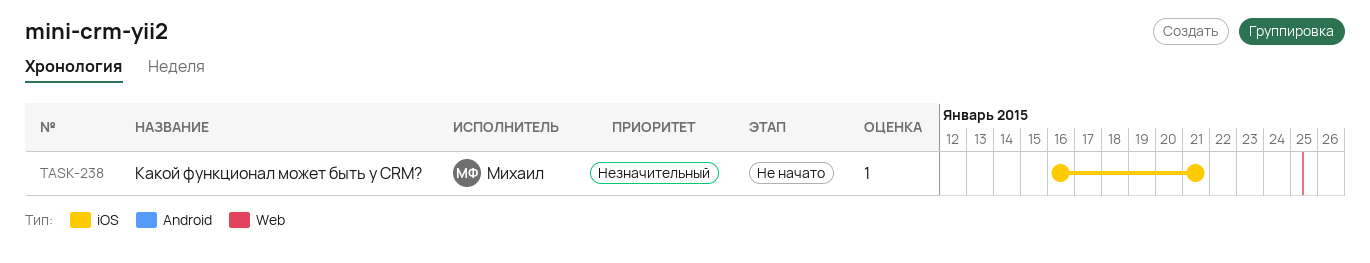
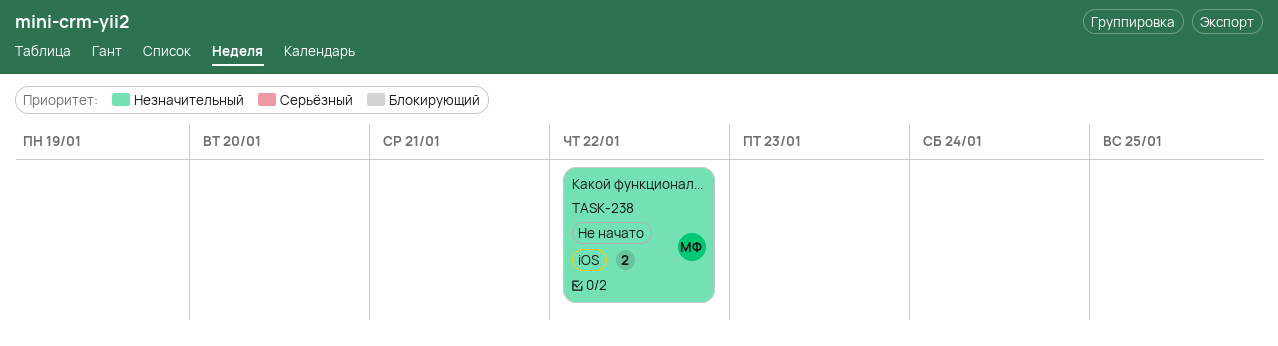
TASK-238, estimate: 1 -> 2
TASK-238, due: Jan 21 -> Jan 22

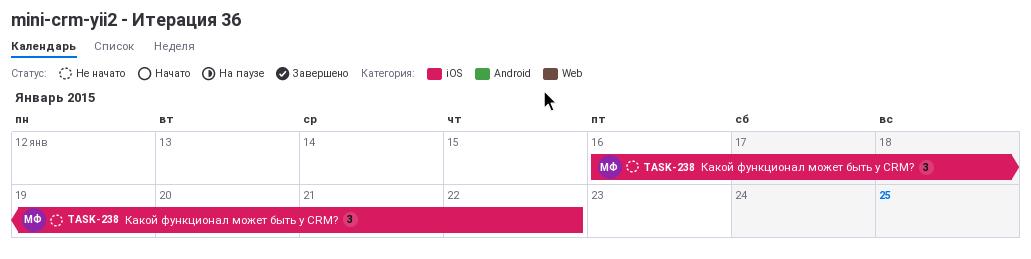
TASK-238, estimate: 2 -> 3

